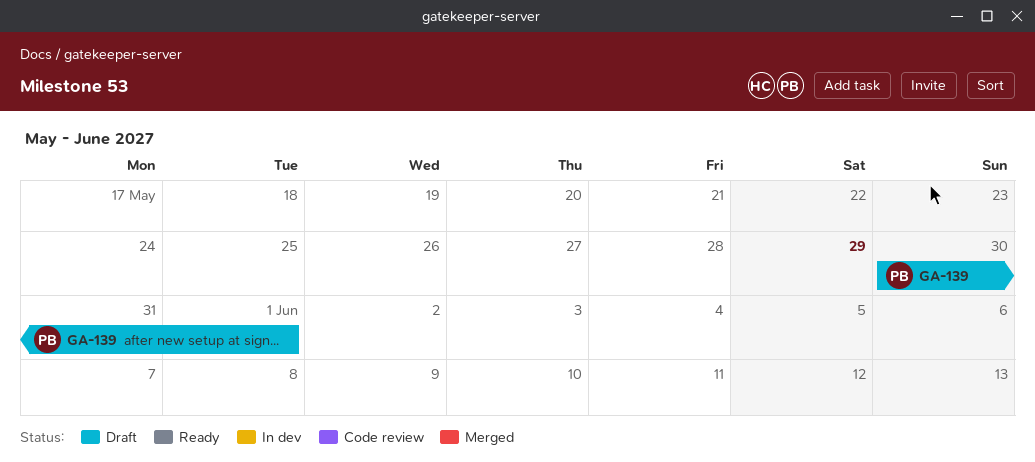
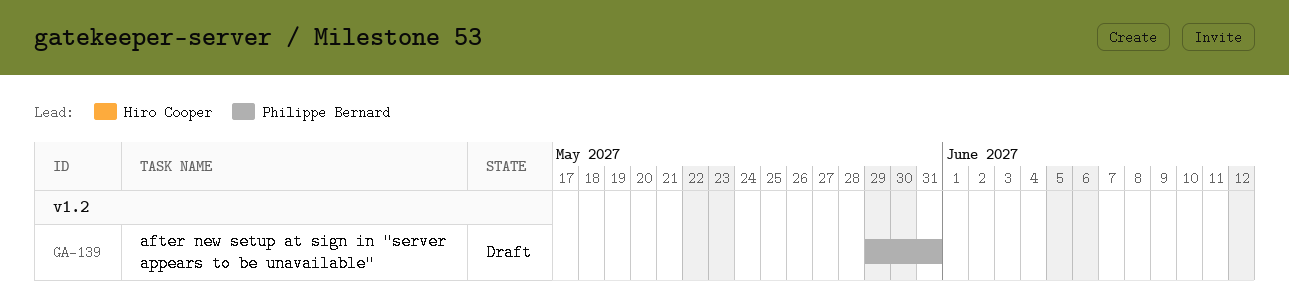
GA-139, start: May 30 -> May 29
GA-139, due: Jun 1 -> May 31

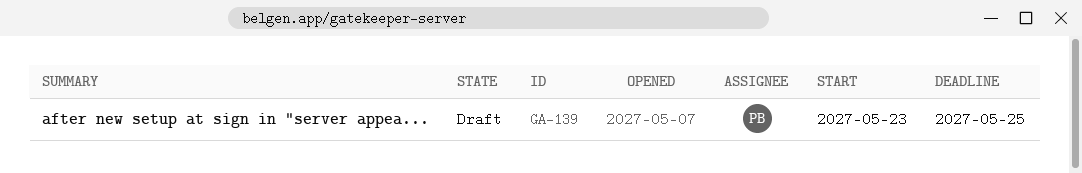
GA-139, start: May 29 -> May 23
GA-139, due: May 31 -> May 25

